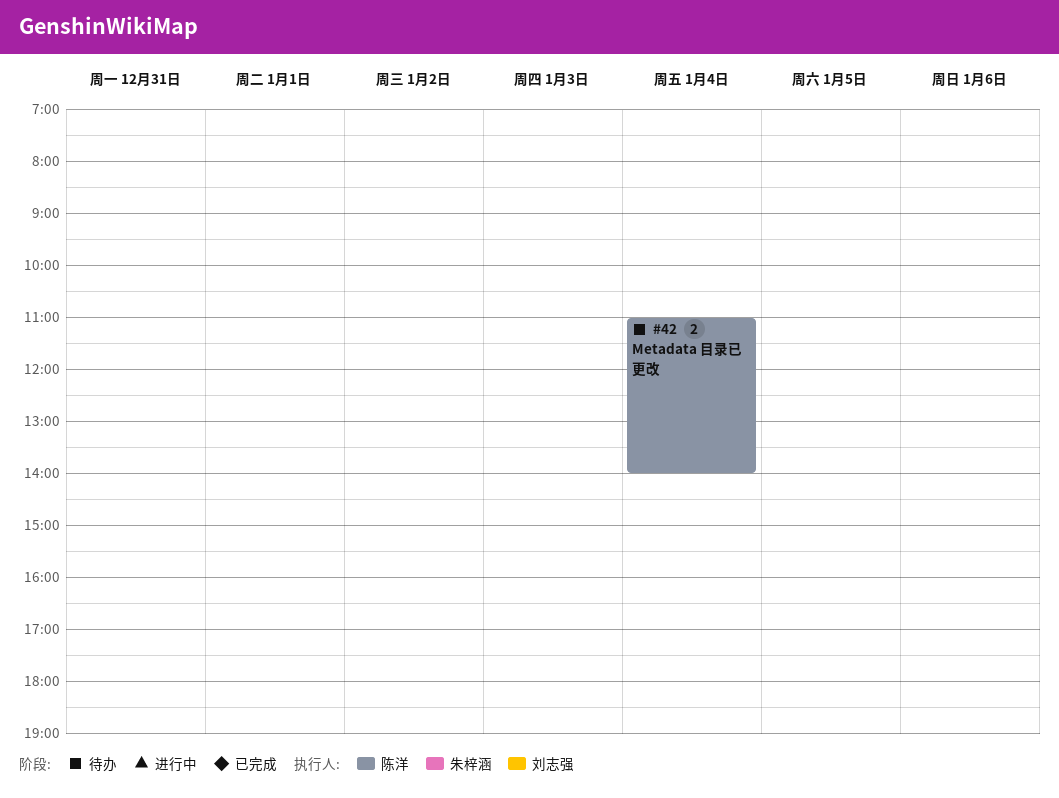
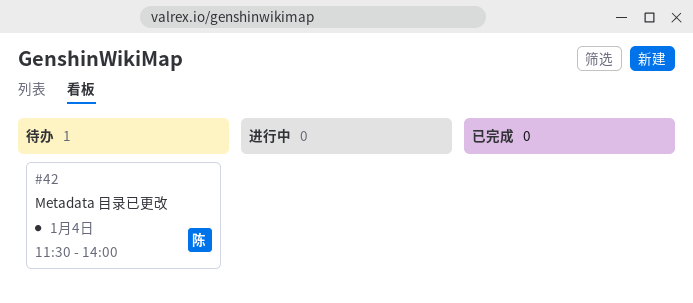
#42, estimate: 2 -> 1
#42, begins: 11:00 -> 11:30

